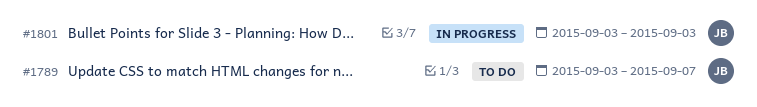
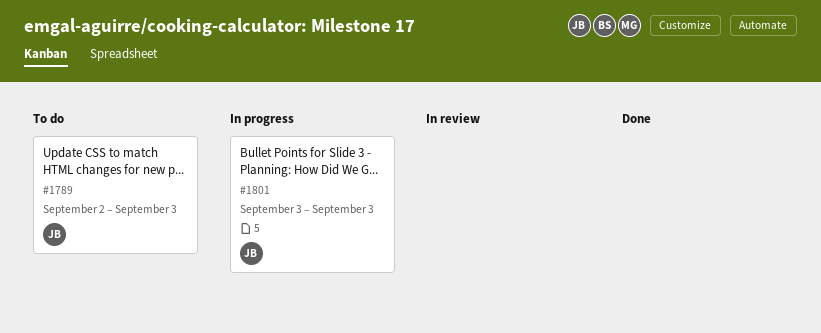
#1789, start: Sep 3 -> Sep 2
#1789, due: Sep 7 -> Sep 3

